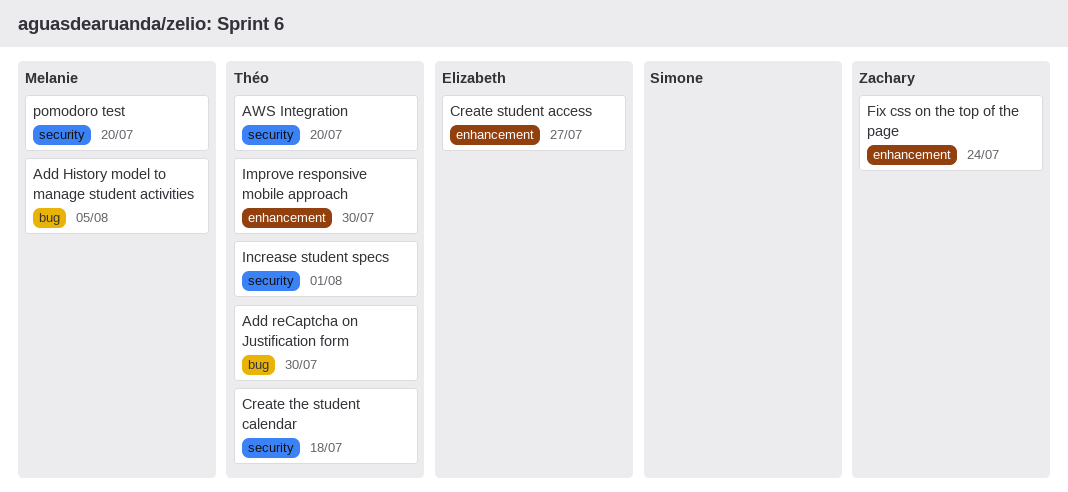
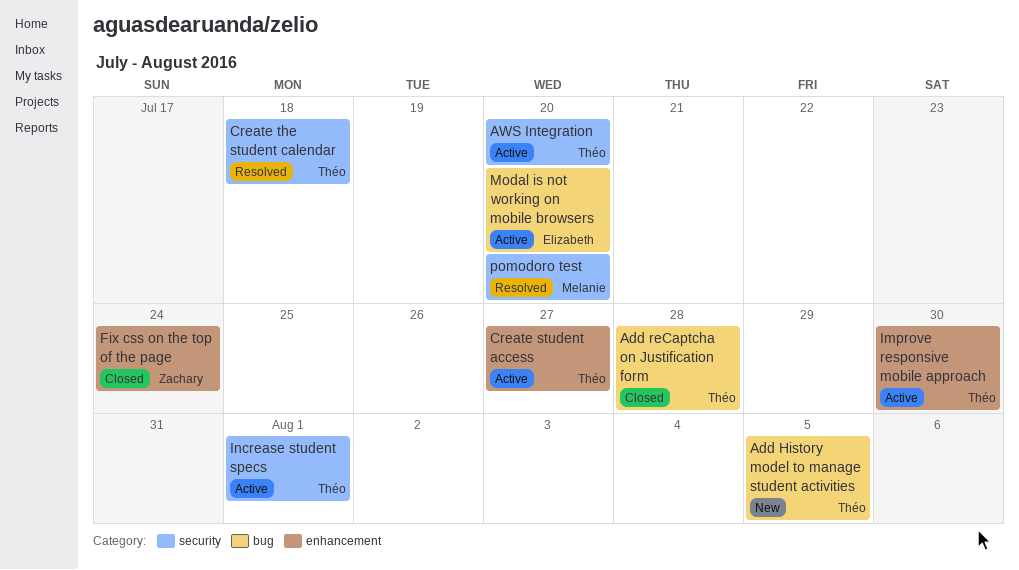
Add History model to manage student activities, owner: Melanie -> Théo
Add reCaptcha on Justification form, due: Jul 30 -> Jul 28
Create student access, owner: Elizabeth -> Théo
Modal is not working on mobile browsers: none -> present

